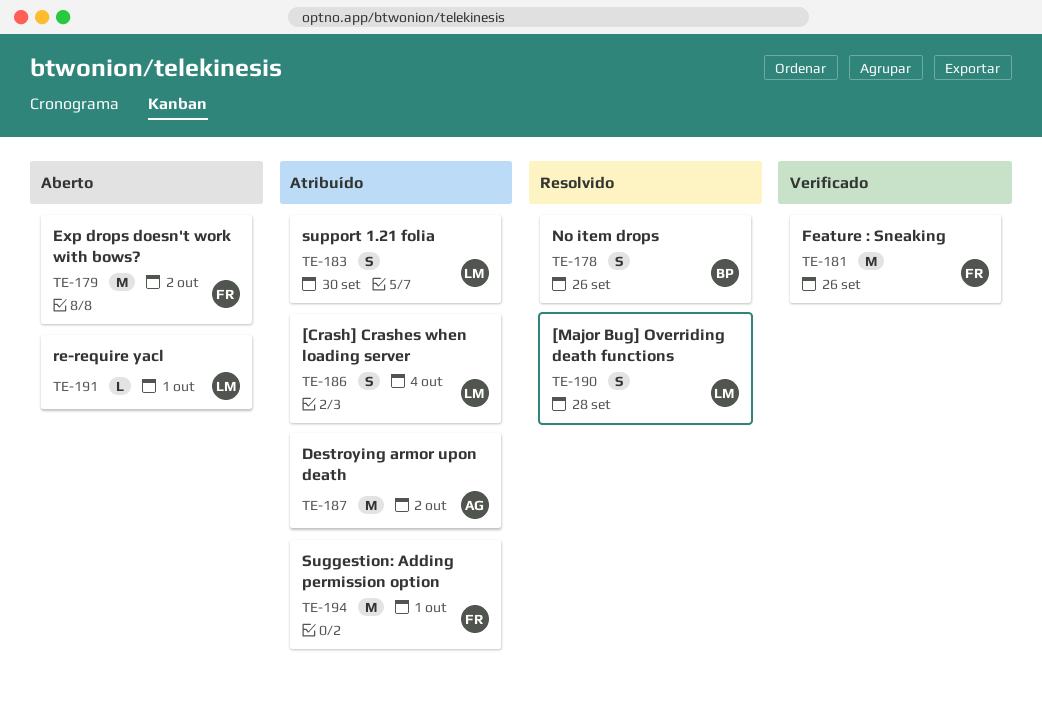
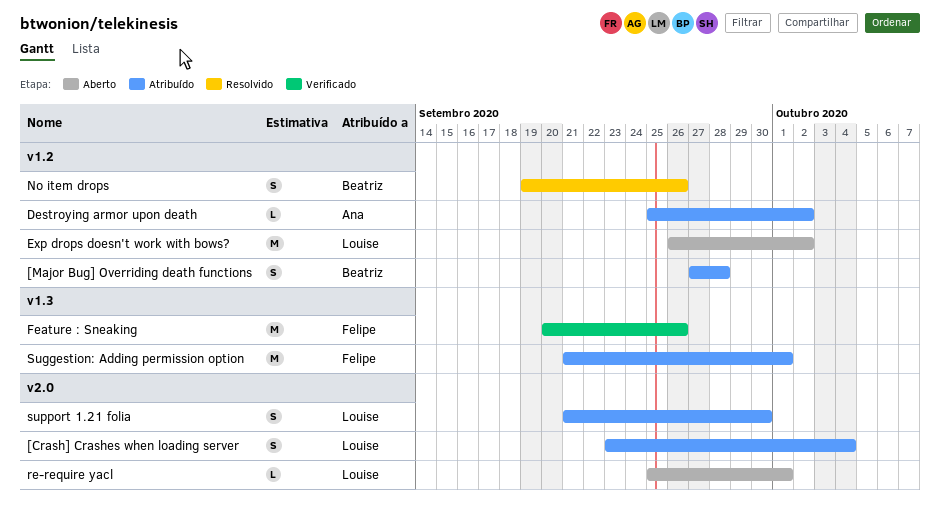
[Major Bug] Overriding death functions, status: Resolvido -> Atribuído
[Major Bug] Overriding death functions, owner: Louise -> Beatriz
Destroying armor upon death, estimate: M -> L
Exp drops doesn't work with bows?, owner: Felipe -> Louise

